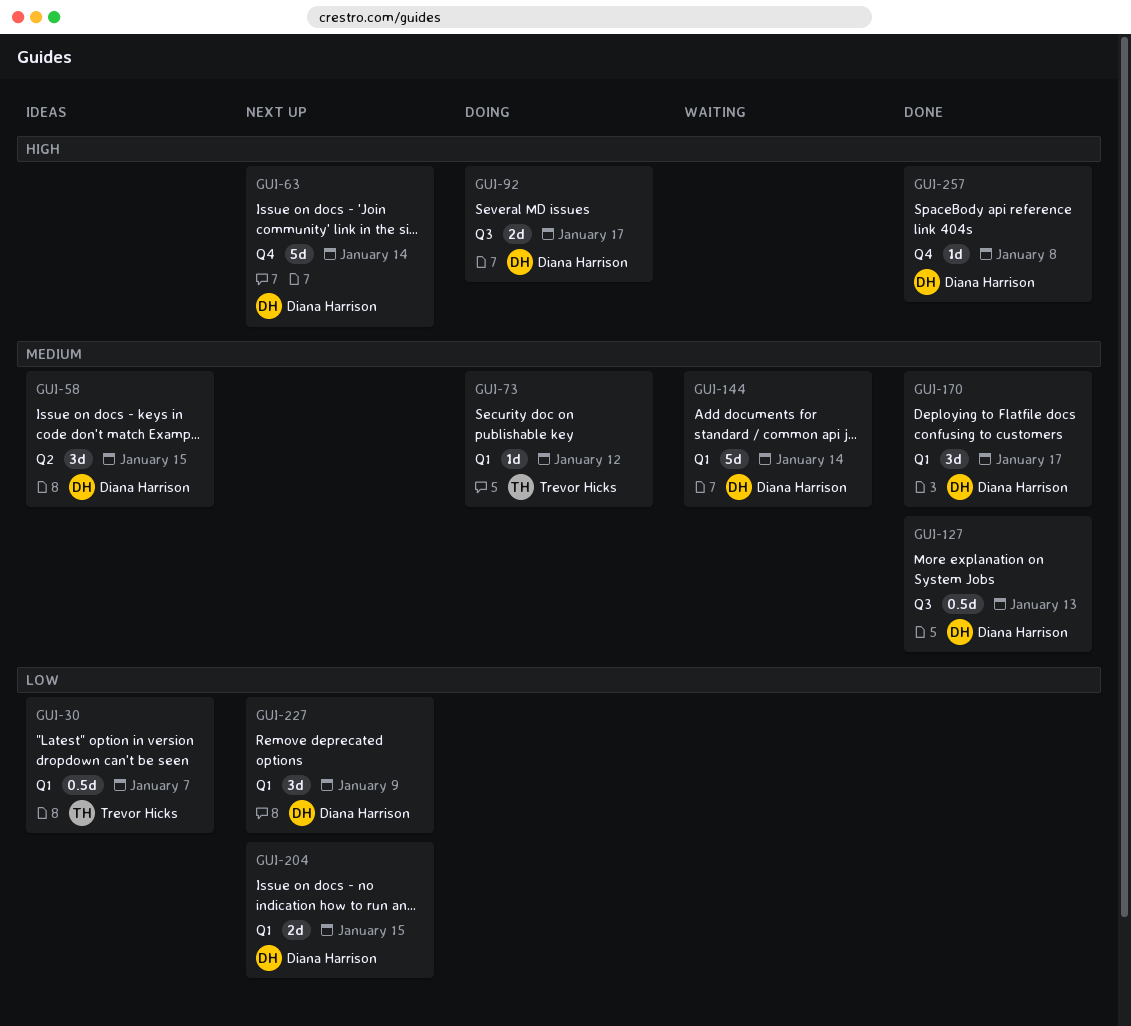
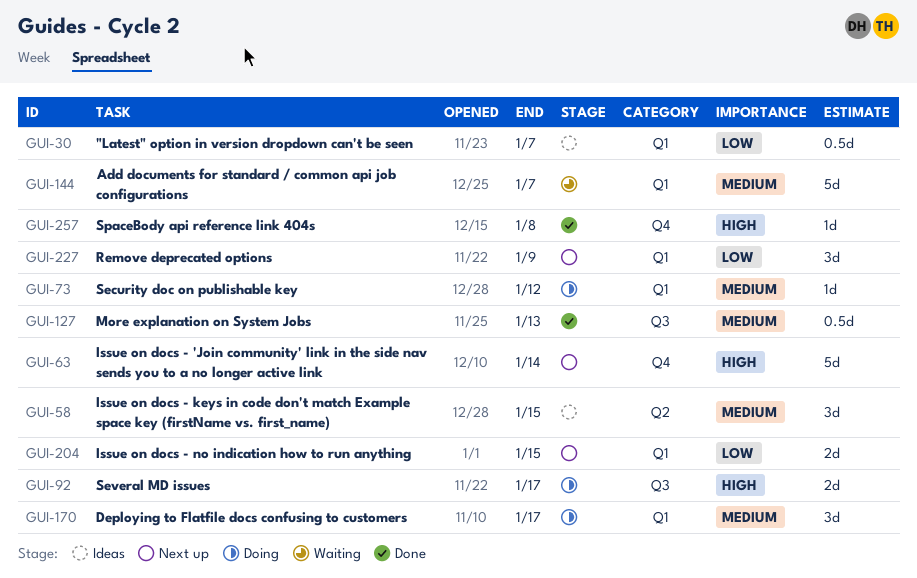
GUI-144, due: Jan 14 -> Jan 7
GUI-170, status: Done -> Doing

